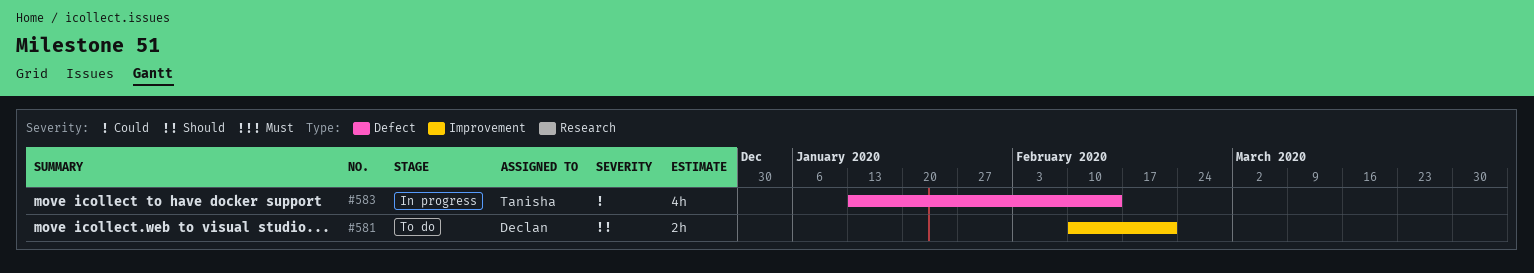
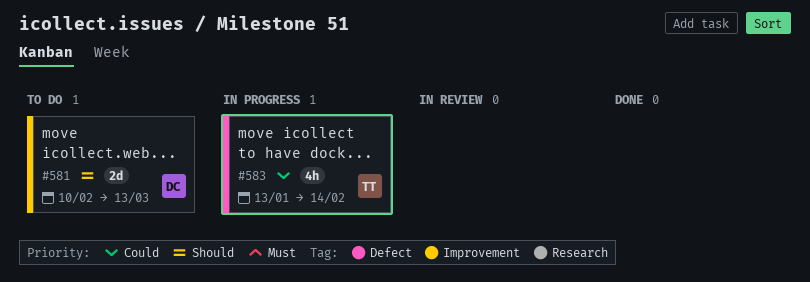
#581, estimate: 2h -> 2d
#581, due: Feb 21 -> Mar 13

